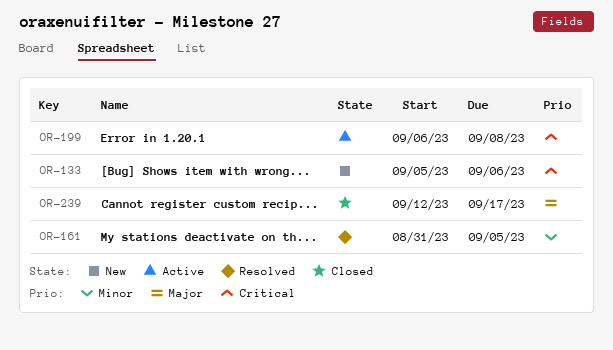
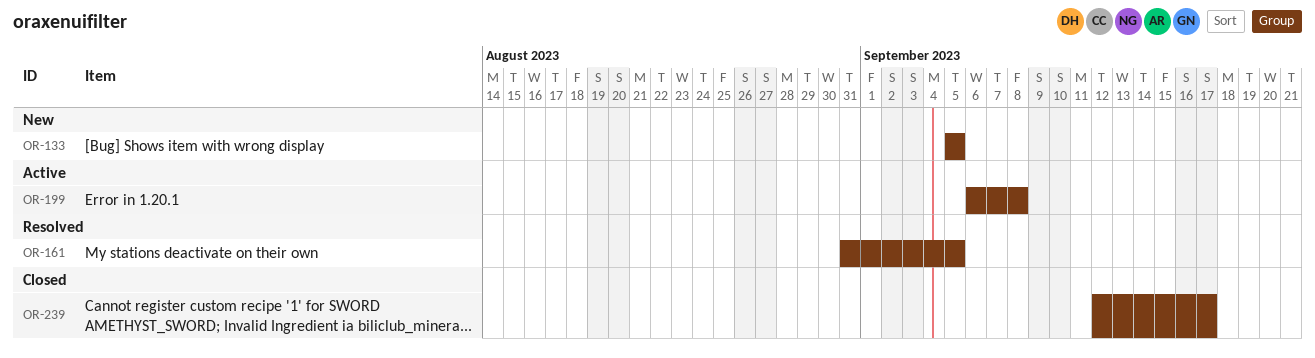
OR-133, due: Sep 6 -> Sep 5

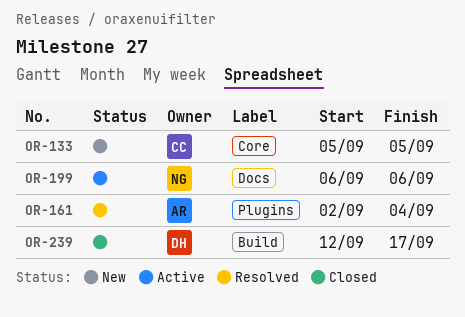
OR-161, start: Aug 31 -> Sep 2
OR-161, due: Sep 5 -> Sep 4
OR-199, due: Sep 8 -> Sep 6

